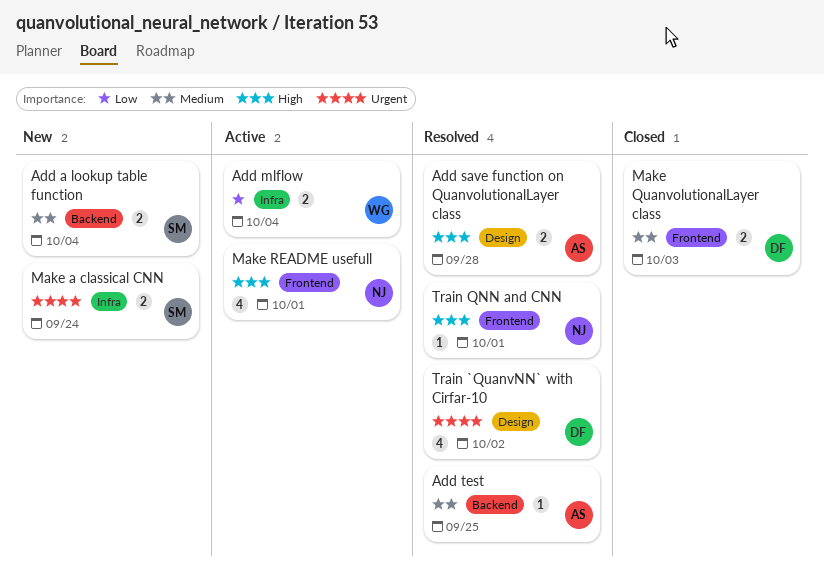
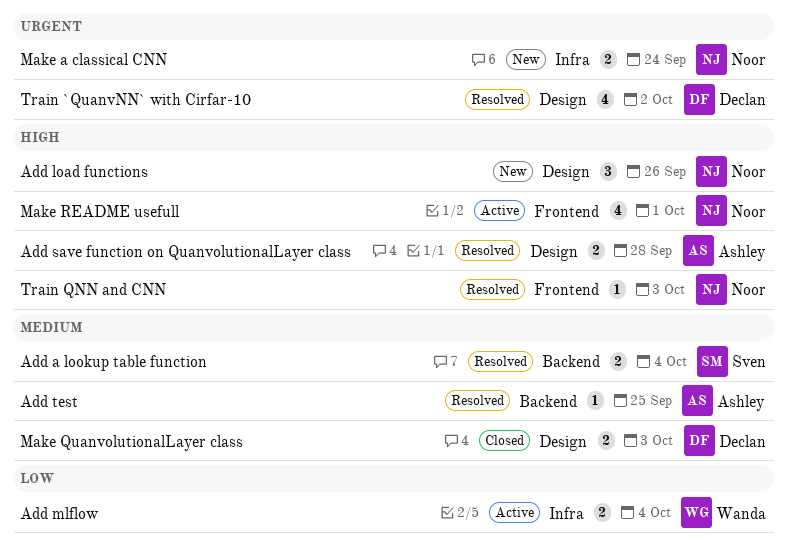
Add a lookup table function, status: New -> Resolved
Add load functions: none -> present
Make a classical CNN, owner: Sven -> Noor
Make QuanvolutionalLayer class, label: Frontend -> Design
Train QNN and CNN, due: Oct 1 -> Oct 3

